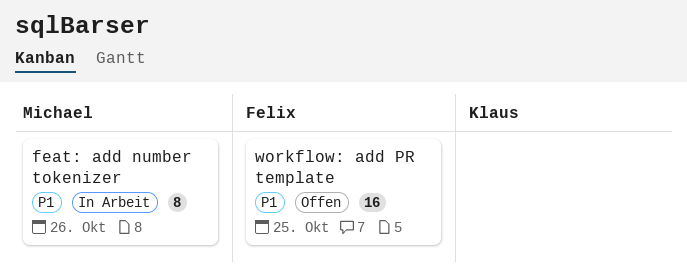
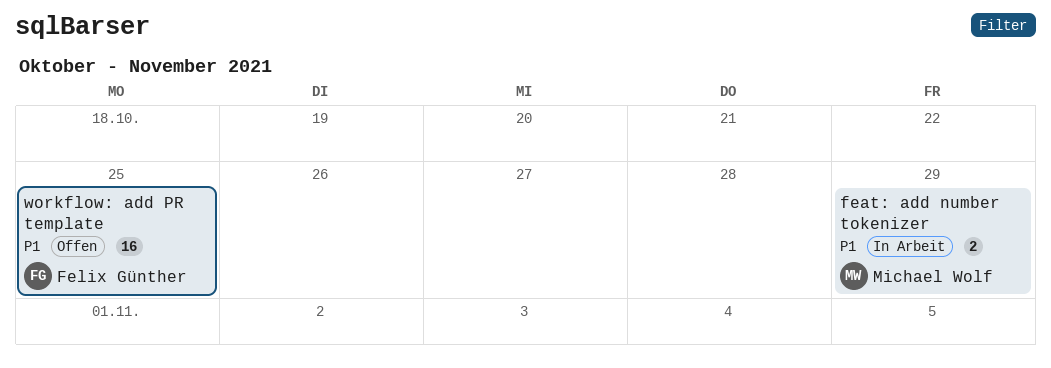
feat: add number tokenizer, estimate: 8 -> 2
feat: add number tokenizer, due: Oct 26 -> Oct 29

